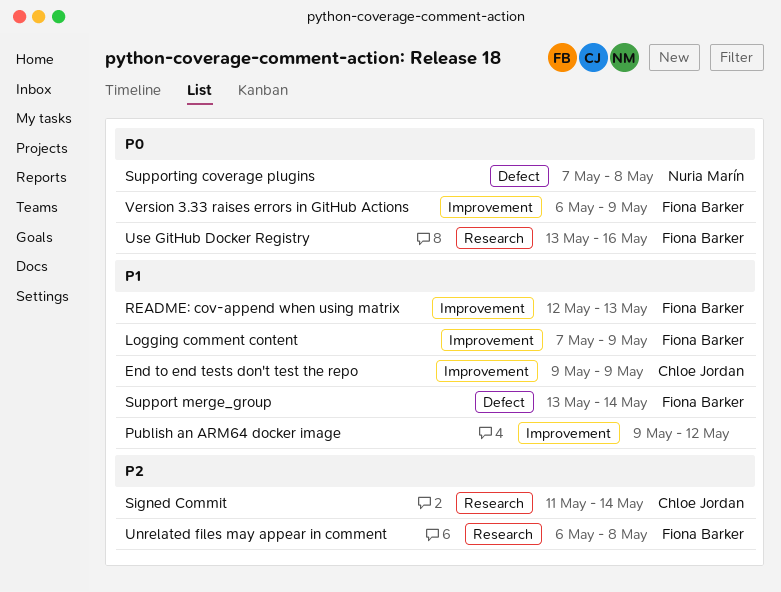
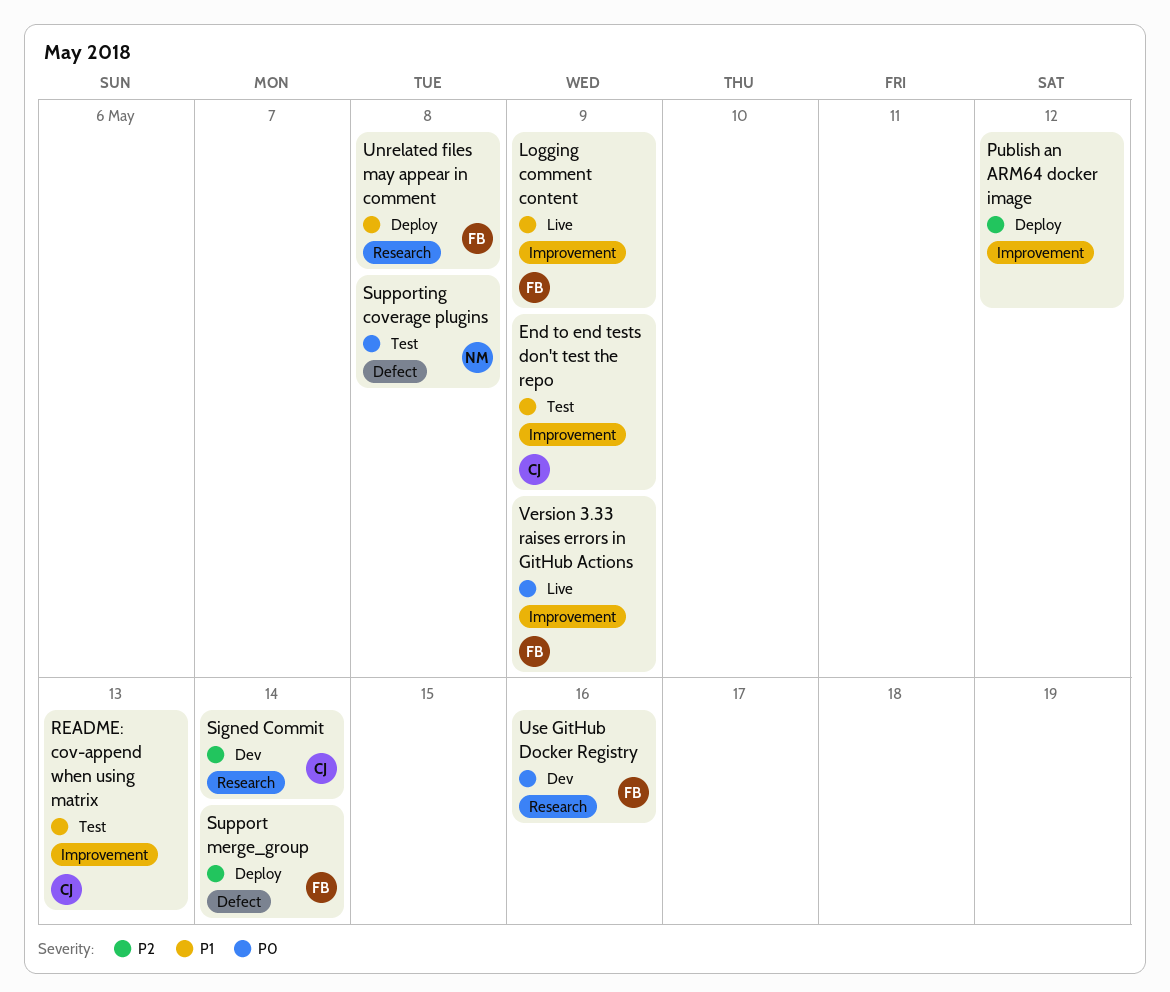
Publish an ARM64 docker image, priority: P1 -> P2
README: cov-append when using matrix, owner: Fiona Barker -> Chloe Jordan
Support merge_group, priority: P1 -> P2
Unrelated files may appear in comment, priority: P2 -> P1

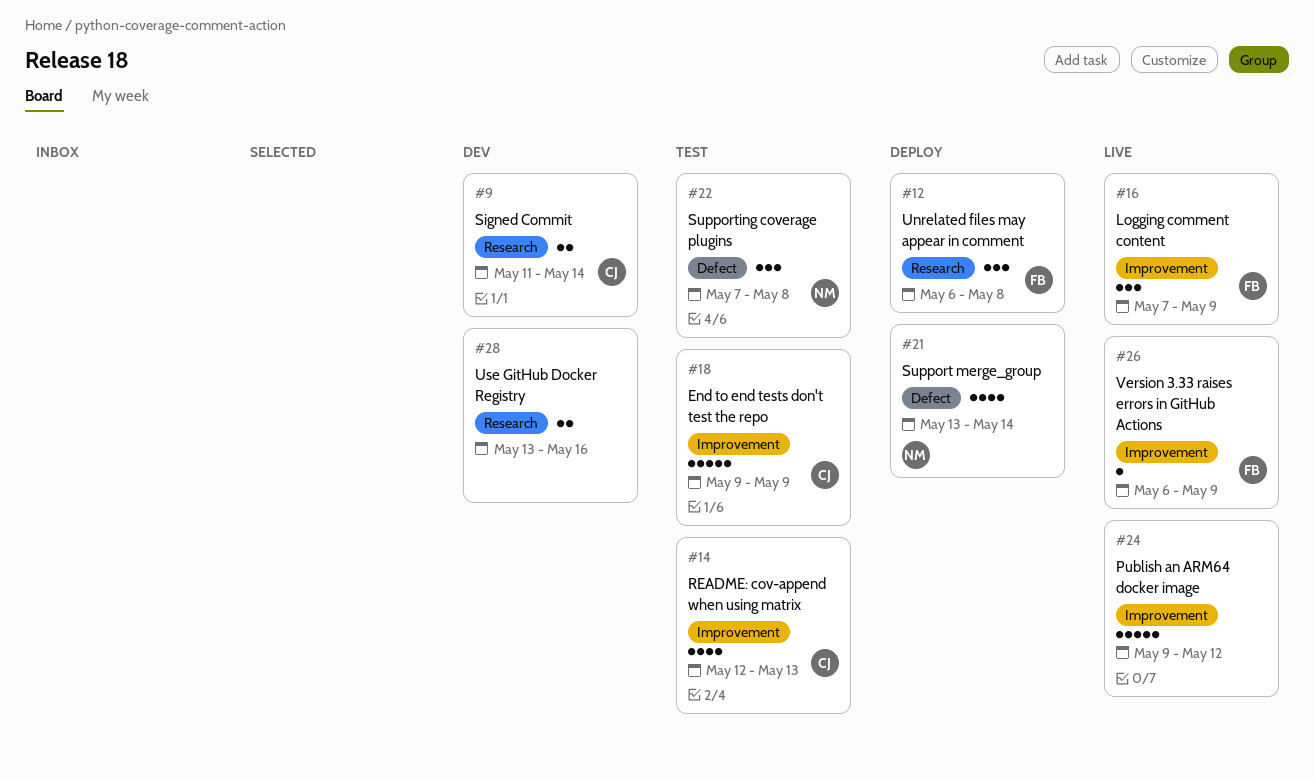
Publish an ARM64 docker image, status: Deploy -> Live
Support merge_group, owner: FB -> NM
Use GitHub Docker Registry, owner: FB -> none

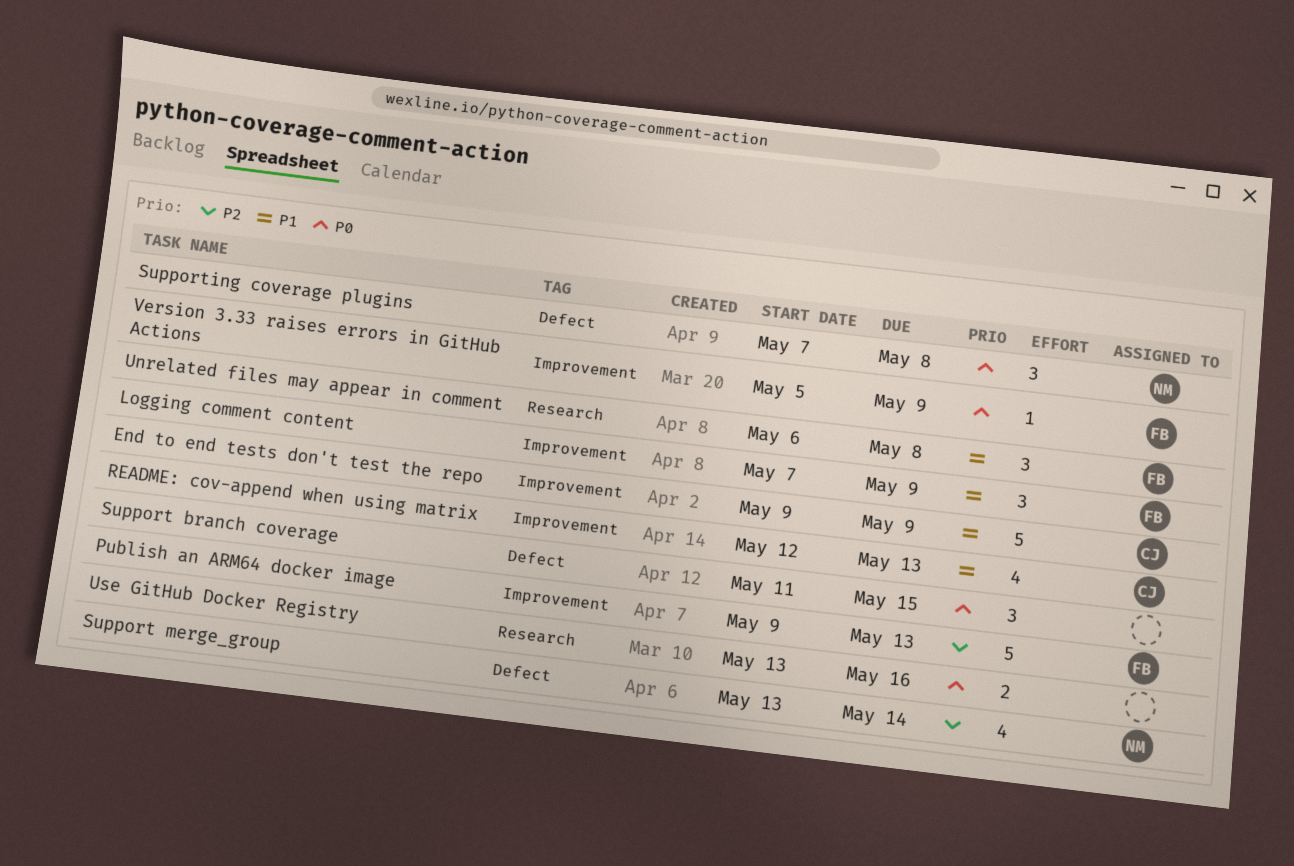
Publish an ARM64 docker image, owner: none -> FB
Publish an ARM64 docker image, due: May 12 -> May 13
Signed Commit: present -> none
Support branch coverage: none -> present
Version 3.33 raises errors in GitHub Actions, start: May 6 -> May 5

